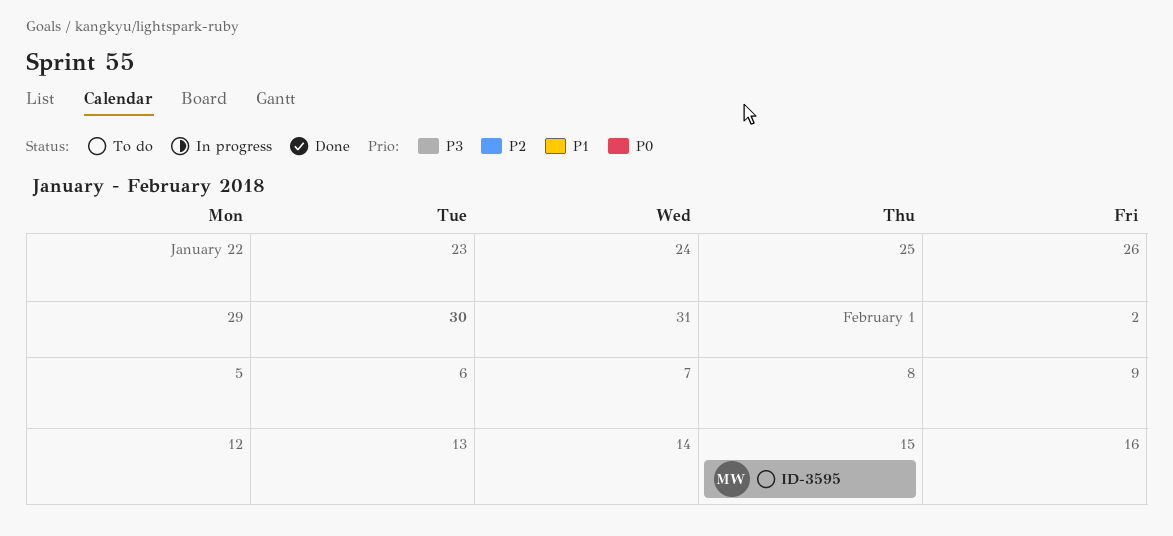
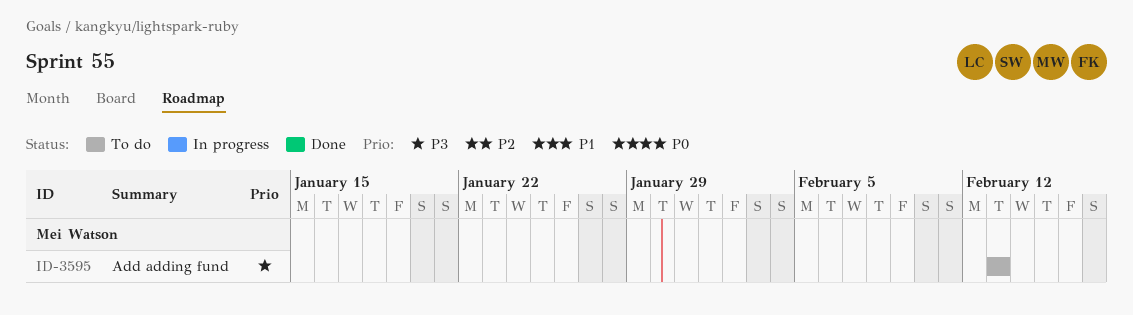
ID-3595, start: Feb 15 -> Feb 13
ID-3595, due: Feb 15 -> Feb 13

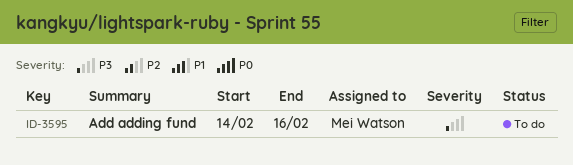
ID-3595, start: Feb 13 -> Feb 14
ID-3595, due: Feb 13 -> Feb 16

